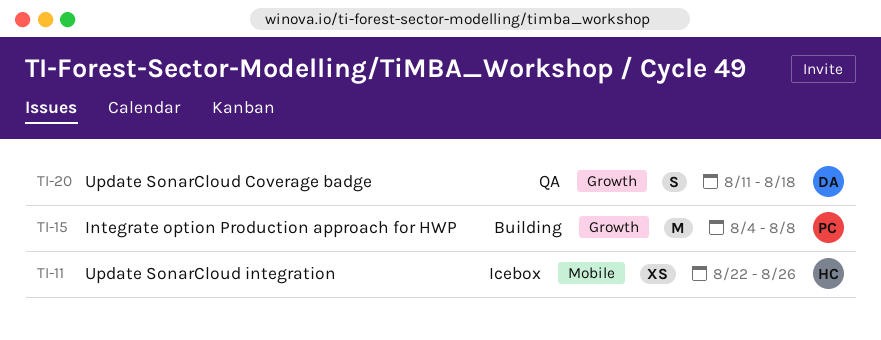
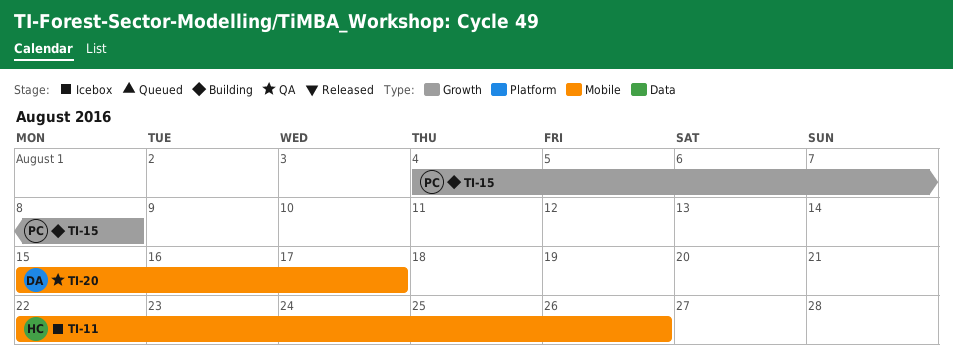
TI-20, label: Growth -> Mobile
TI-20, start: Aug 11 -> Aug 15
TI-20, due: Aug 18 -> Aug 17

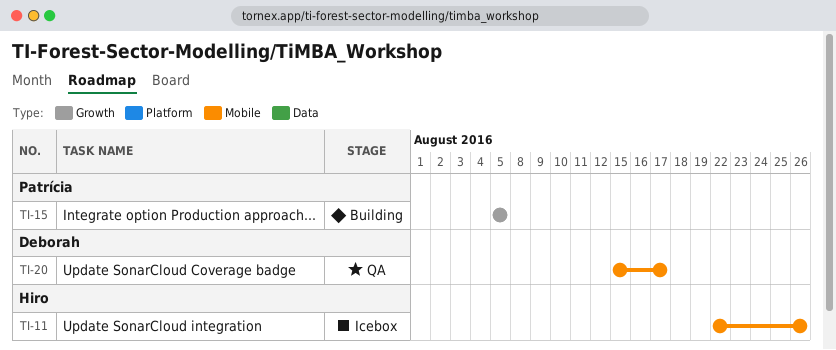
TI-15, start: Aug 4 -> Aug 5
TI-15, due: Aug 8 -> Aug 5

